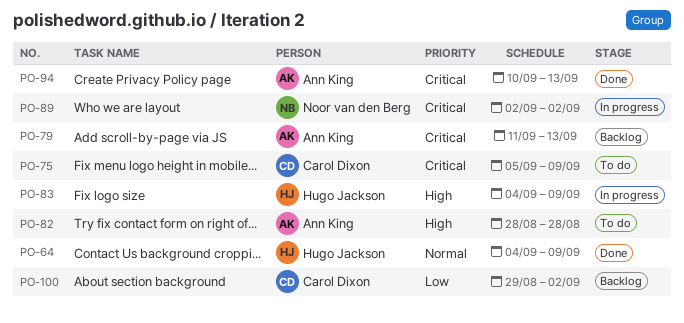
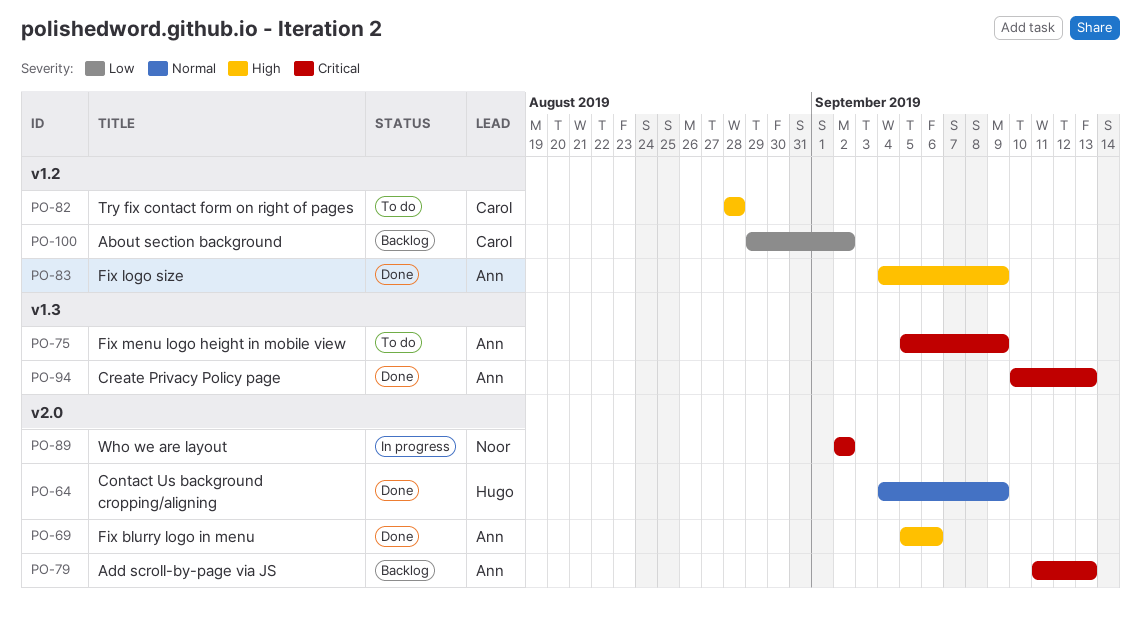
PO-69: none -> present
PO-75, owner: Carol Dixon -> Ann King
PO-82, owner: Ann King -> Carol Dixon
PO-83, status: In progress -> Done
PO-83, owner: Hugo Jackson -> Ann King

